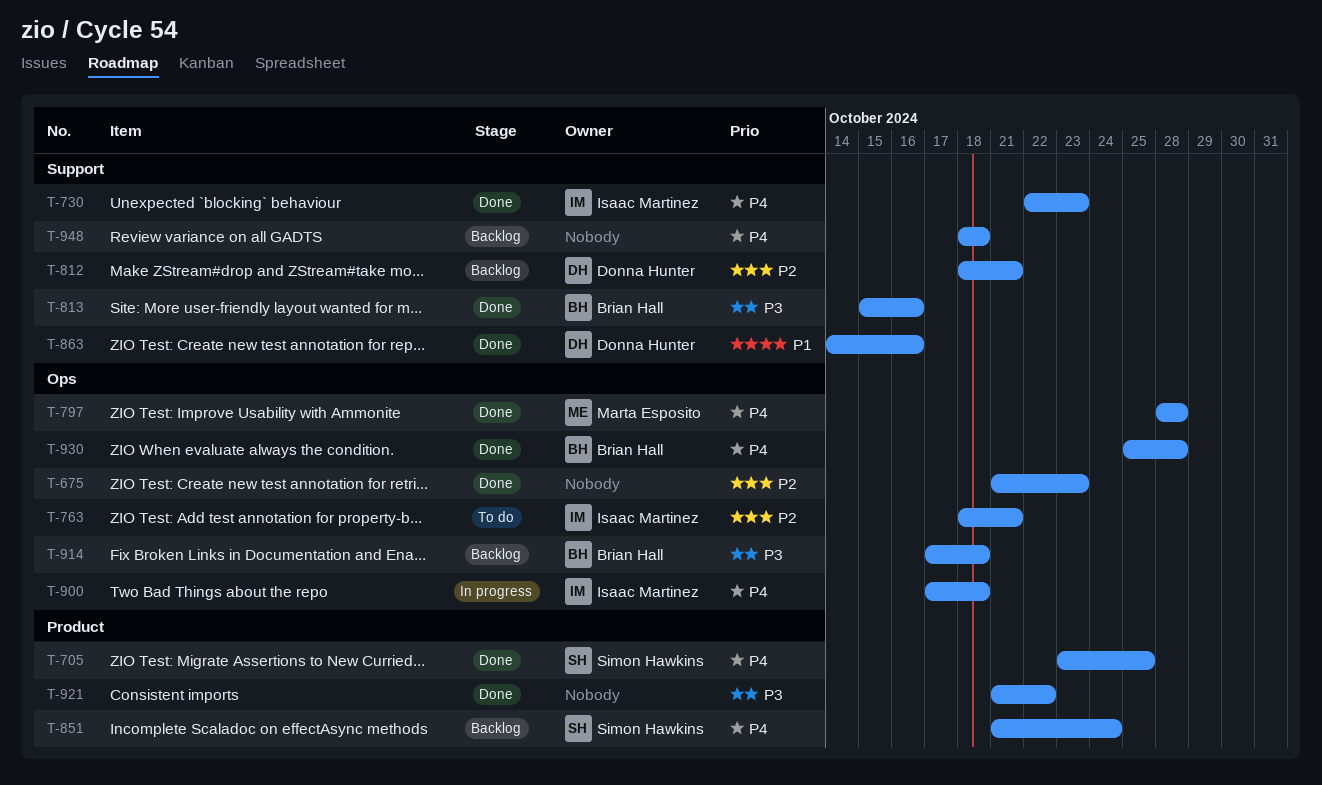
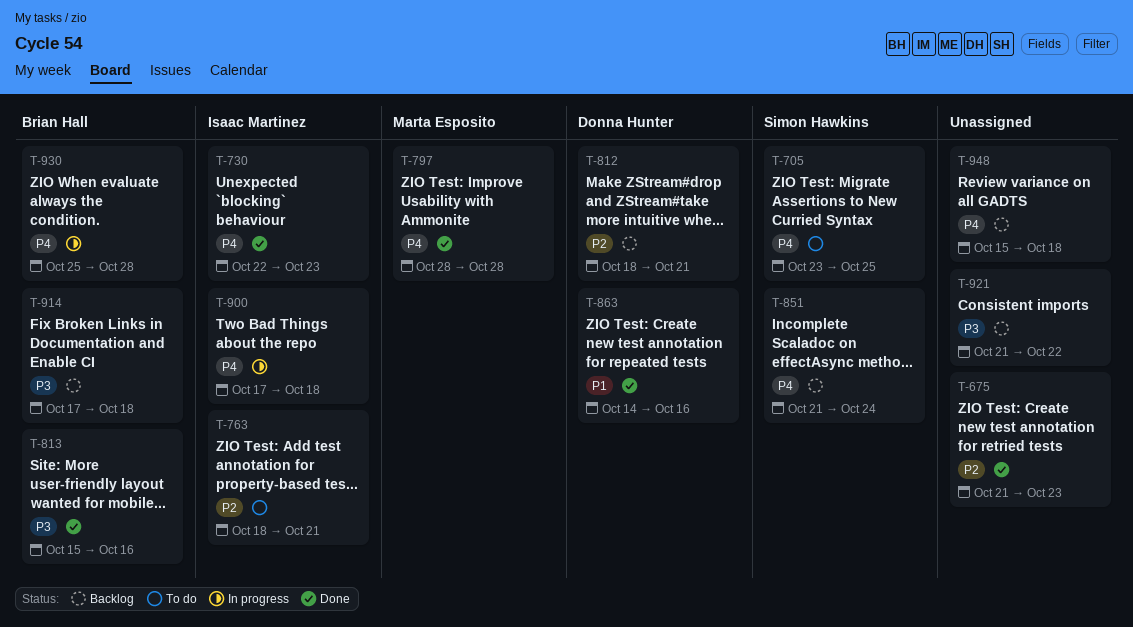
T-705, status: Done -> To do
T-921, status: Done -> Backlog
T-930, status: Done -> In progress
T-948, start: Oct 18 -> Oct 15

